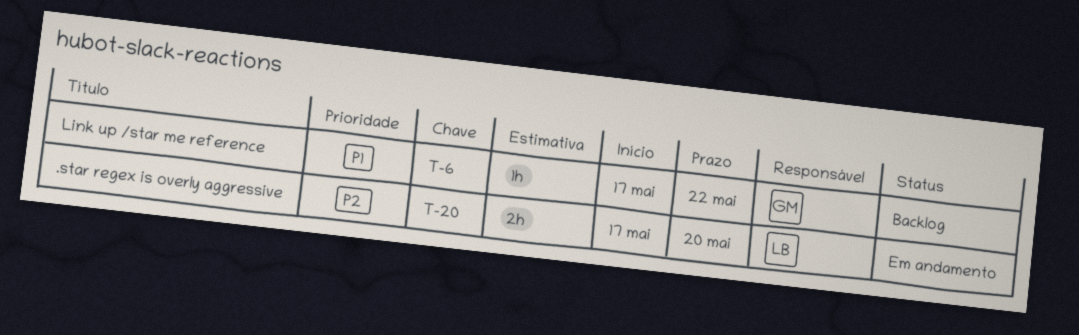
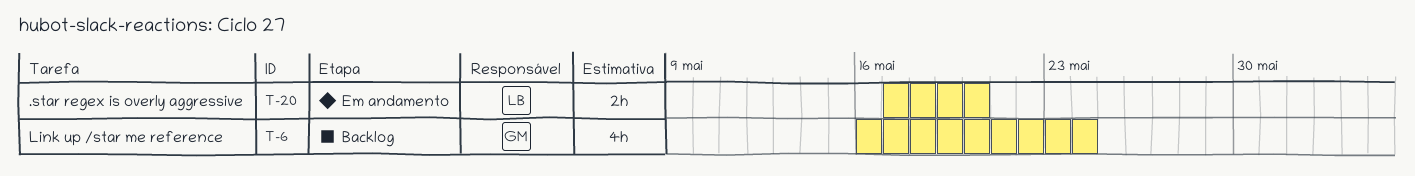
T-6, estimate: 1h -> 4h
T-6, start: May 17 -> May 16
T-6, due: May 22 -> May 24

